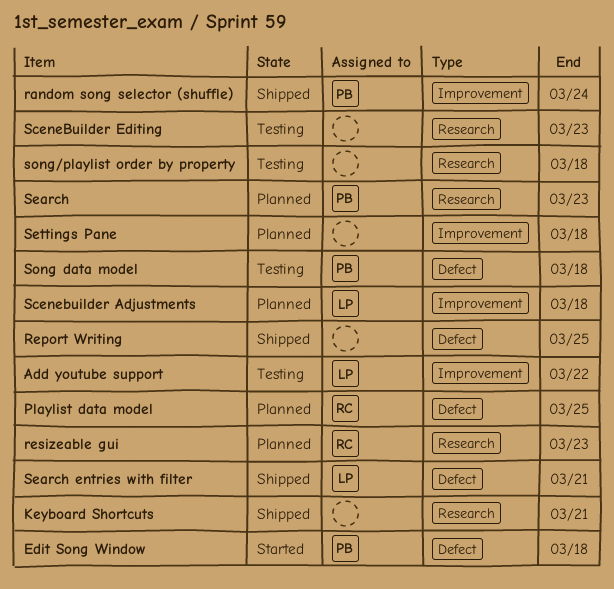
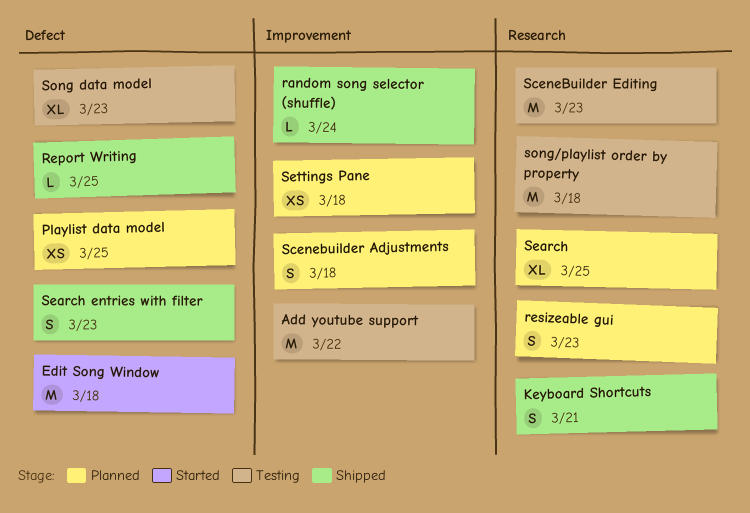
Search, due: Mar 23 -> Mar 25
Search entries with filter, due: Mar 21 -> Mar 23
Song data model, due: Mar 18 -> Mar 23

